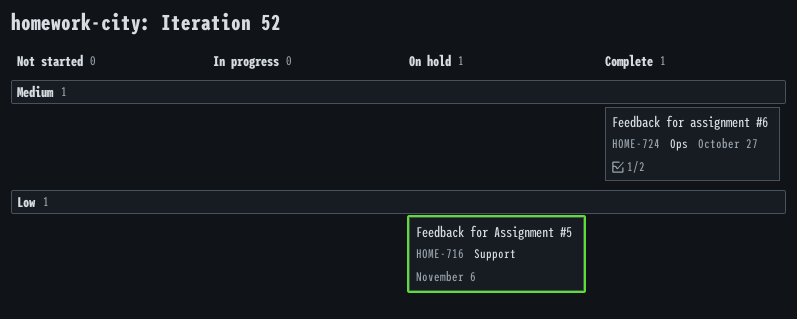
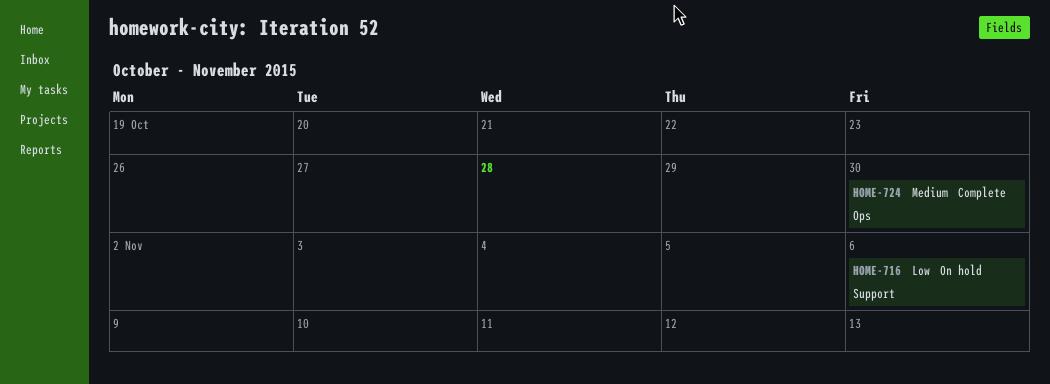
HOME-724, due: Oct 27 -> Oct 30

